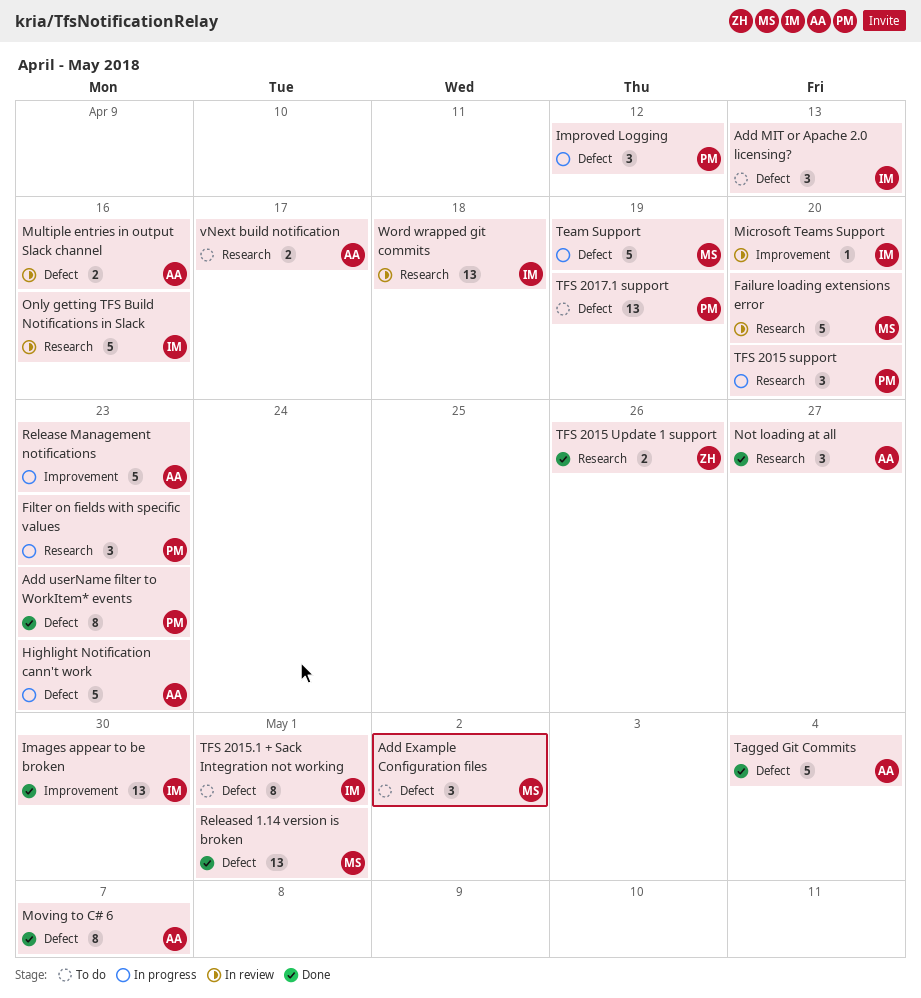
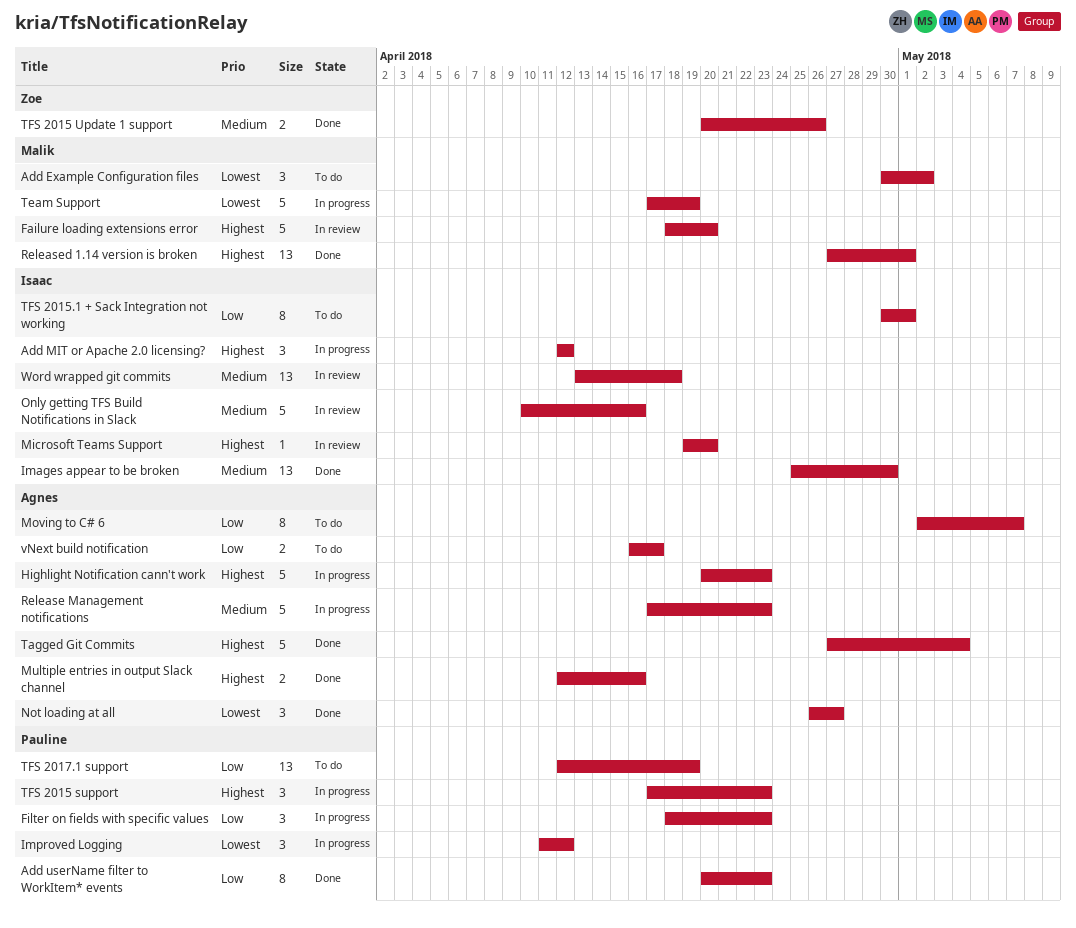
Add MIT or Apache 2.0 licensing?, status: To do -> In progress
Add MIT or Apache 2.0 licensing?, due: Apr 13 -> Apr 12
Moving to C# 6, status: Done -> To do
Multiple entries in output Slack channel, status: In review -> Done
TFS 2015 support, due: Apr 20 -> Apr 23

